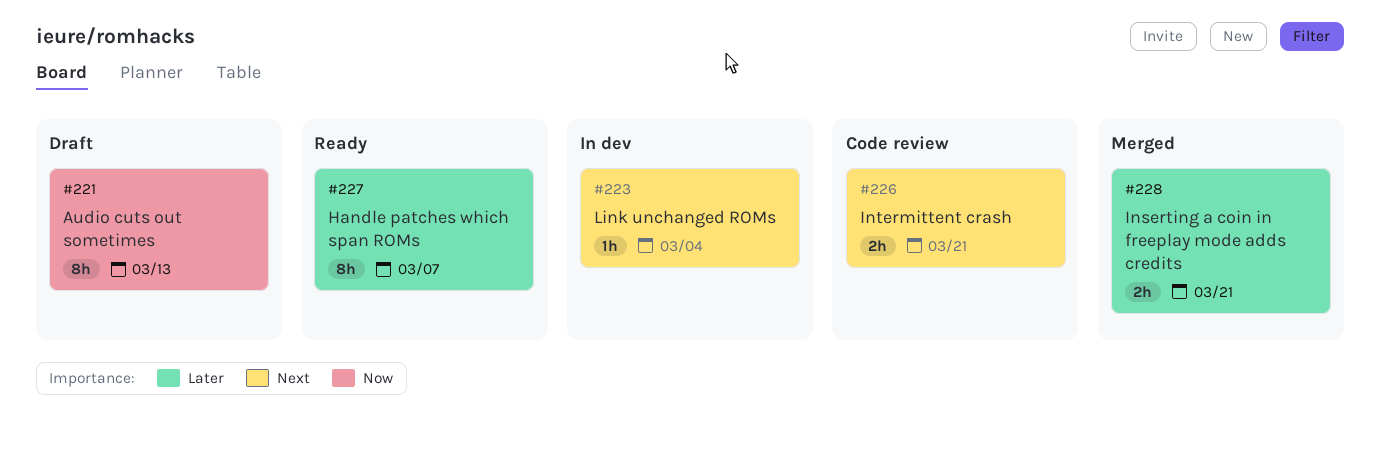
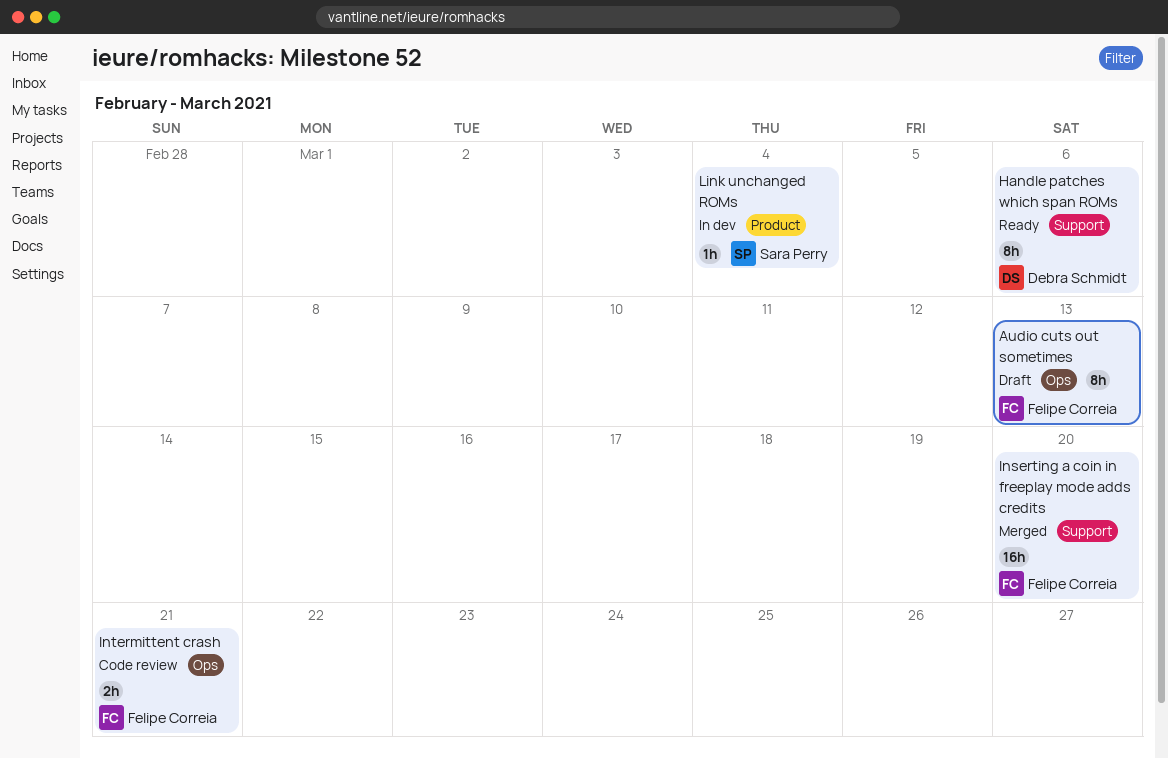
Handle patches which span ROMs, due: Mar 7 -> Mar 6
Inserting a coin in freeplay mode adds credits, estimate: 2h -> 16h
Inserting a coin in freeplay mode adds credits, due: Mar 21 -> Mar 20

